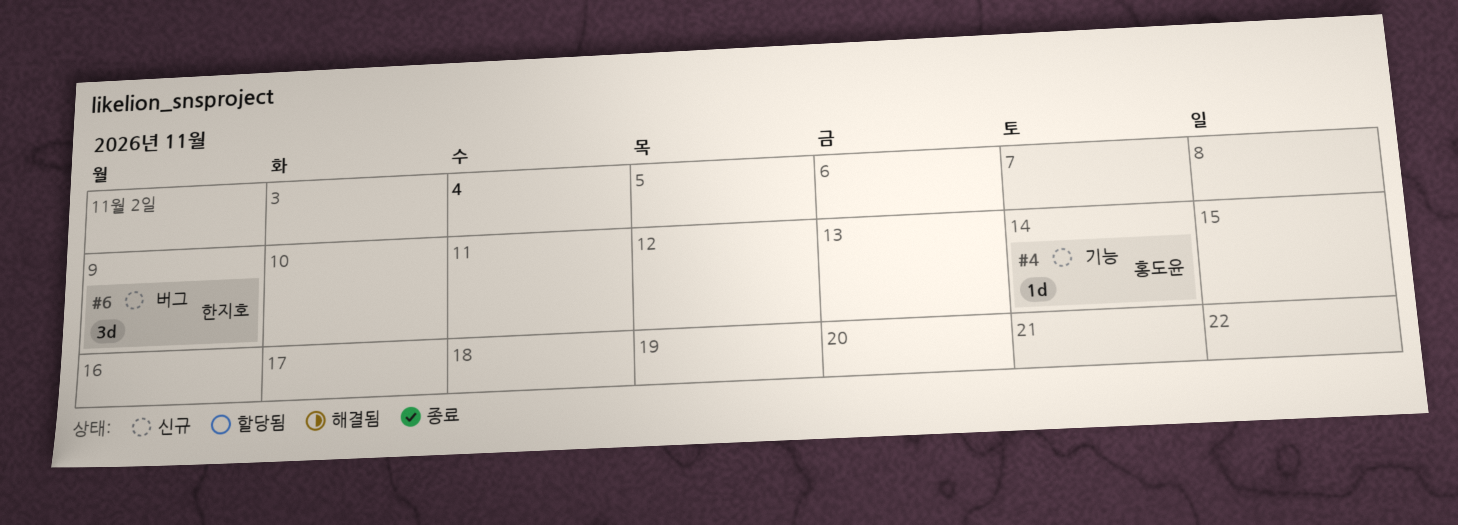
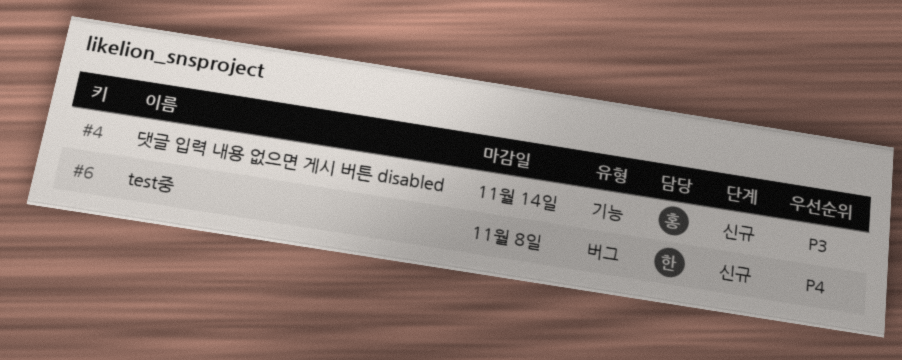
#6, due: Nov 9 -> Nov 8

